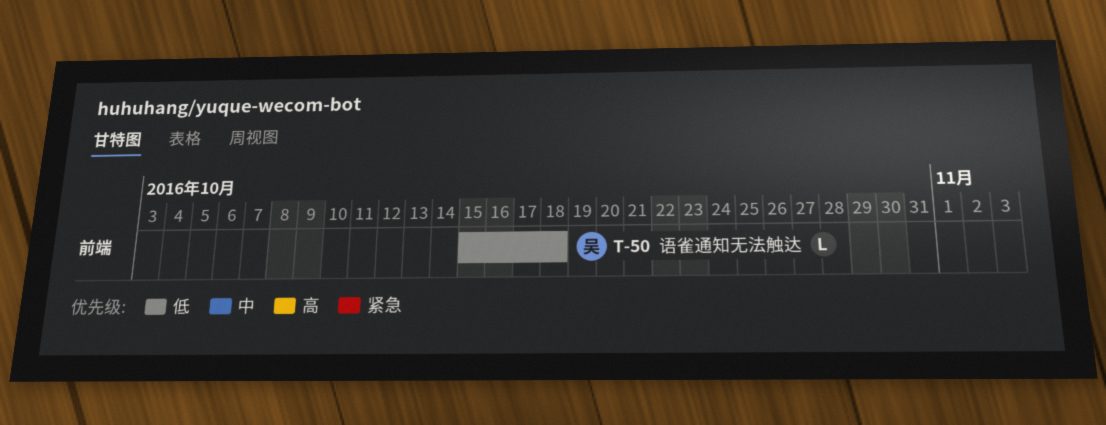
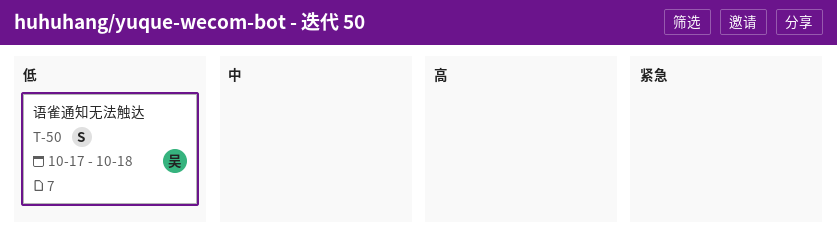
T-50, estimate: L -> S
T-50, start: Oct 15 -> Oct 17

